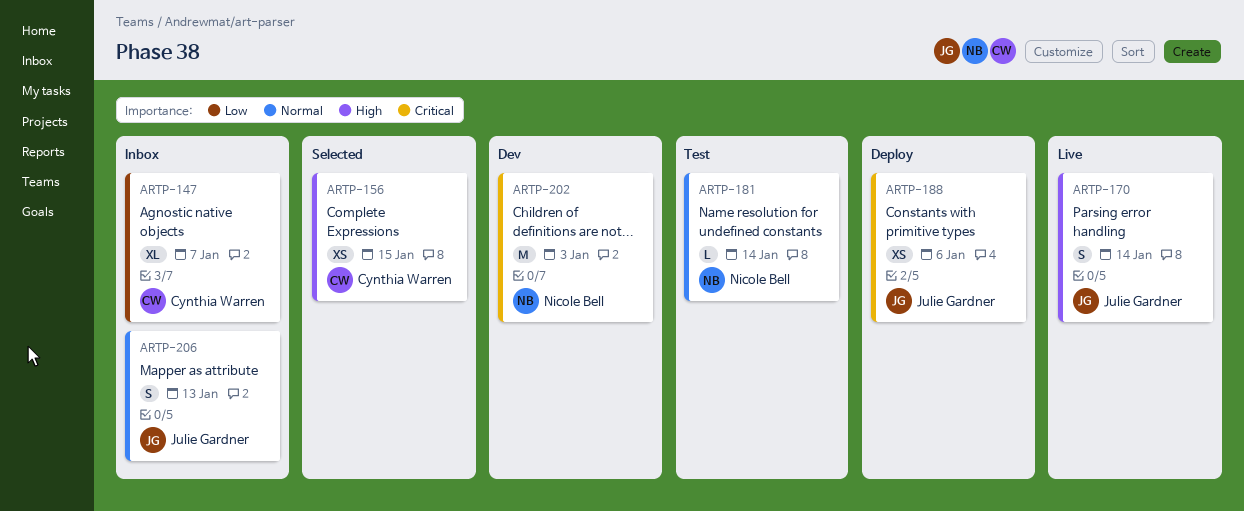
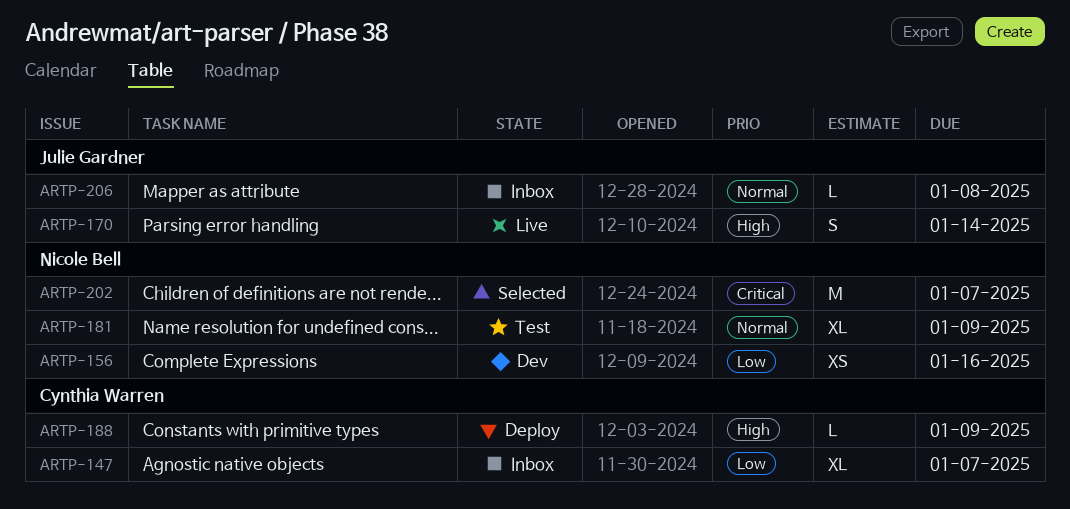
ARTP-156, status: Selected -> Dev
ARTP-156, owner: Cynthia Warren -> Nicole Bell
ARTP-156, priority: High -> Low
ARTP-156, due: Jan 15 -> Jan 16
ARTP-181, estimate: L -> XL
ARTP-181, due: Jan 14 -> Jan 9
ARTP-188, owner: Julie Gardner -> Cynthia Warren
ARTP-188, priority: Critical -> High
ARTP-188, estimate: XS -> L
ARTP-188, due: Jan 6 -> Jan 9
ARTP-202, status: Dev -> Selected
ARTP-202, due: Jan 3 -> Jan 7
ARTP-206, estimate: S -> L
ARTP-206, due: Jan 13 -> Jan 8

